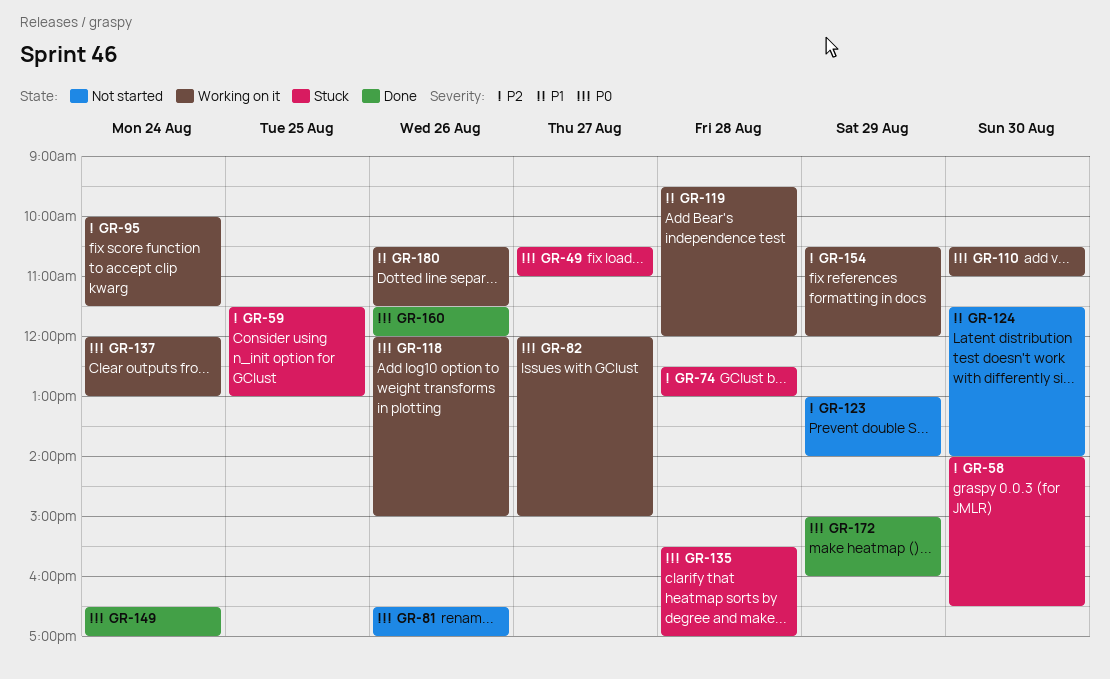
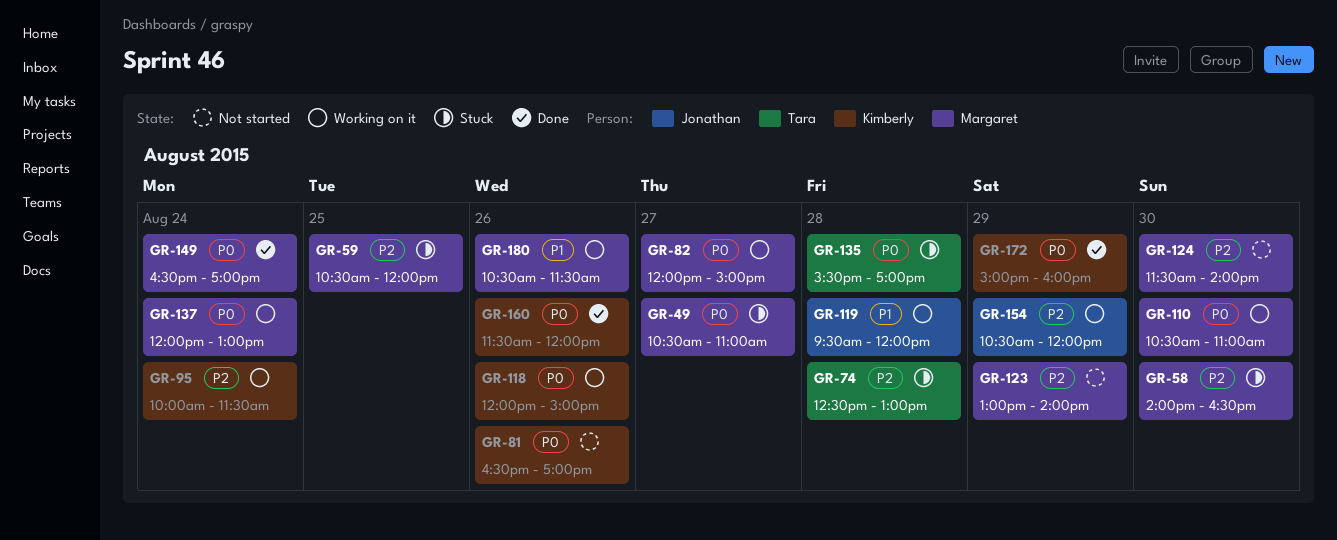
GR-59, begins: 11:30 -> 10:30
GR-59, ends: 13:00 -> 12:00
GR-124, priority: P1 -> P2

